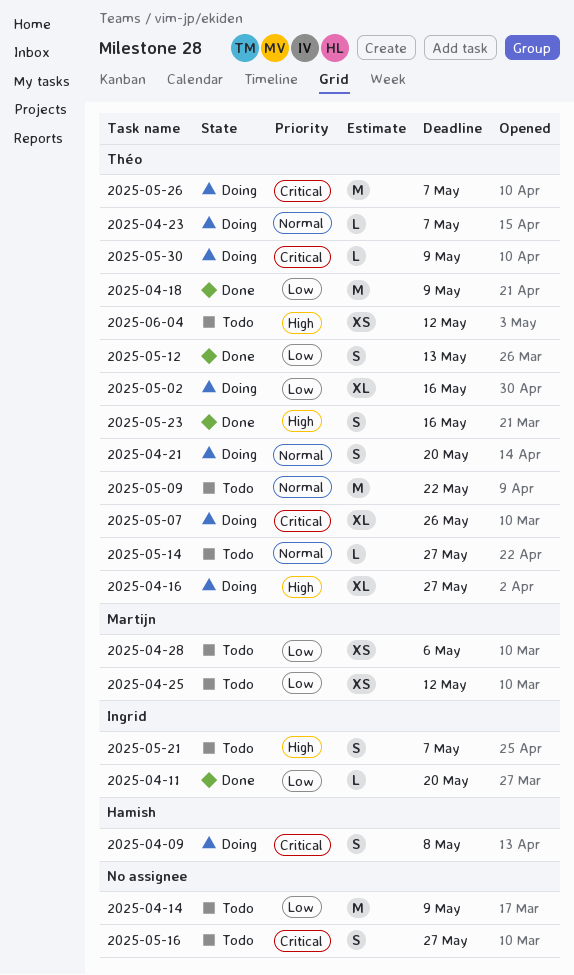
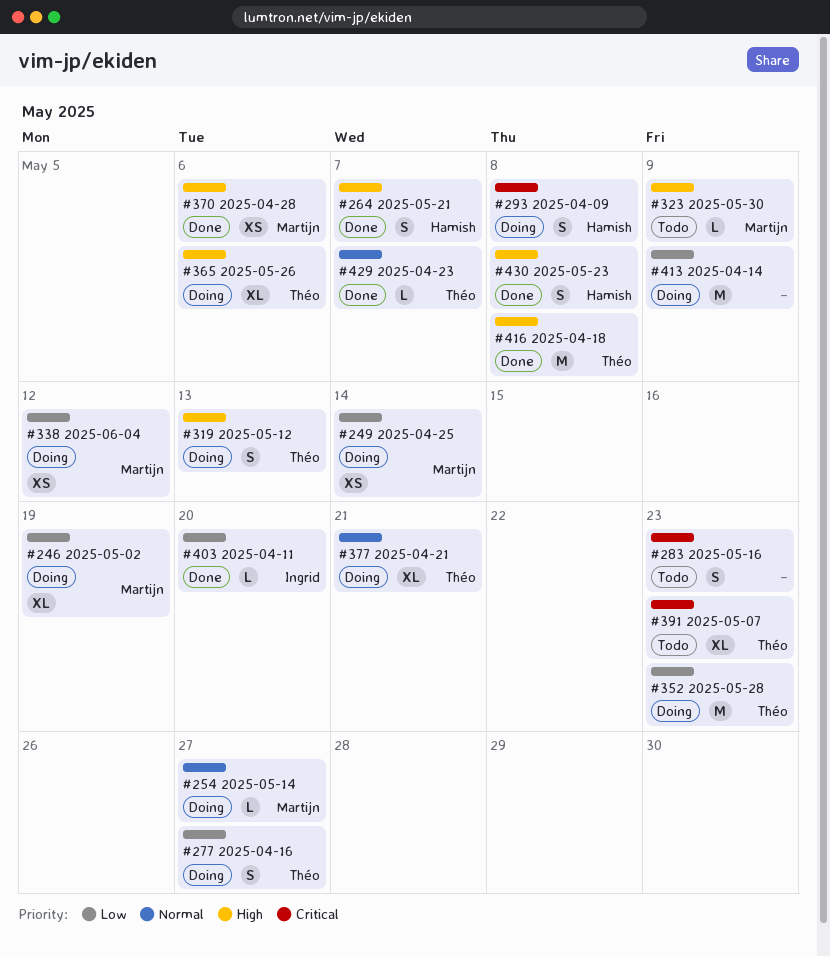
2025-04-14, status: Todo -> Doing
2025-04-16, priority: High -> Low
2025-04-16, estimate: XL -> S
2025-04-18, priority: Low -> High
2025-04-18, due: May 9 -> May 8
2025-04-21, estimate: S -> XL
2025-04-21, due: May 20 -> May 21
2025-04-23, status: Doing -> Done
2025-04-25, status: Todo -> Doing
2025-04-25, due: May 12 -> May 14
2025-04-28, status: Todo -> Done
2025-04-28, priority: Low -> High
2025-05-02, owner: Théo -> Martijn
2025-05-02, due: May 16 -> May 19
2025-05-07, status: Doing -> Todo
2025-05-07, due: May 26 -> May 23
2025-05-09: present -> none
2025-05-12, status: Done -> Doing
2025-05-12, priority: Low -> High
2025-05-14, status: Todo -> Doing
2025-05-14, owner: Théo -> Martijn
2025-05-16, due: May 27 -> May 23
2025-05-21, status: Todo -> Done
2025-05-21, owner: Ingrid -> Hamish
2025-05-23, owner: Théo -> Hamish
2025-05-23, due: May 16 -> May 8
2025-05-26, priority: Critical -> High
2025-05-26, estimate: M -> XL
2025-05-26, due: May 7 -> May 6
2025-05-28: none -> present
2025-05-30, status: Doing -> Todo
2025-05-30, owner: Théo -> Martijn
2025-05-30, priority: Critical -> High
2025-06-04, status: Todo -> Doing
2025-06-04, owner: Théo -> Martijn
2025-06-04, priority: High -> Low

